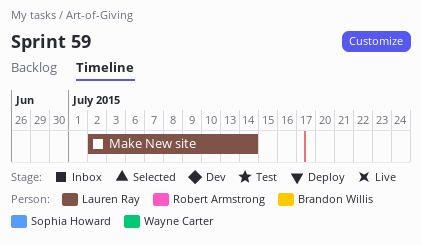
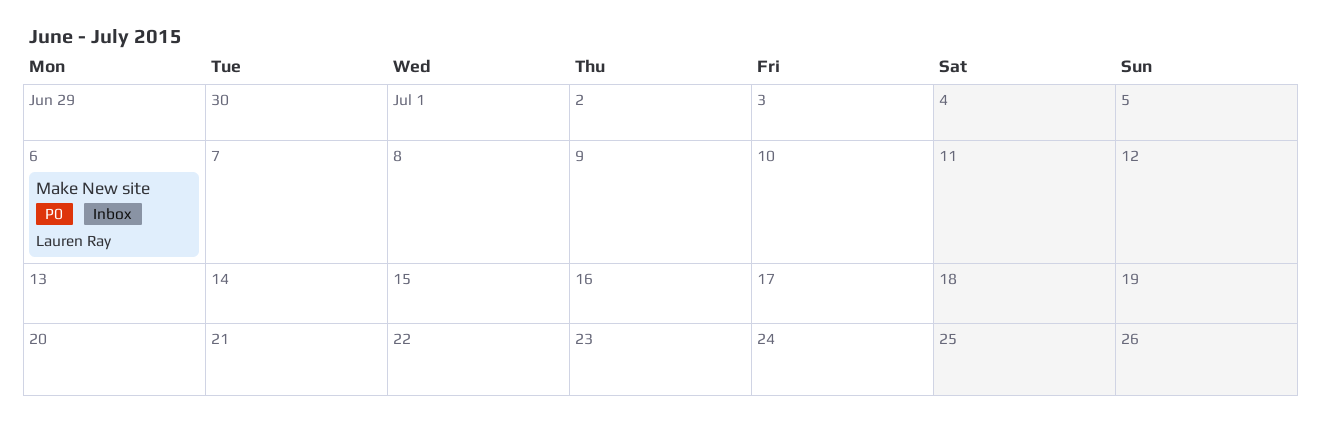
Make New site, due: Jul 14 -> Jul 6

